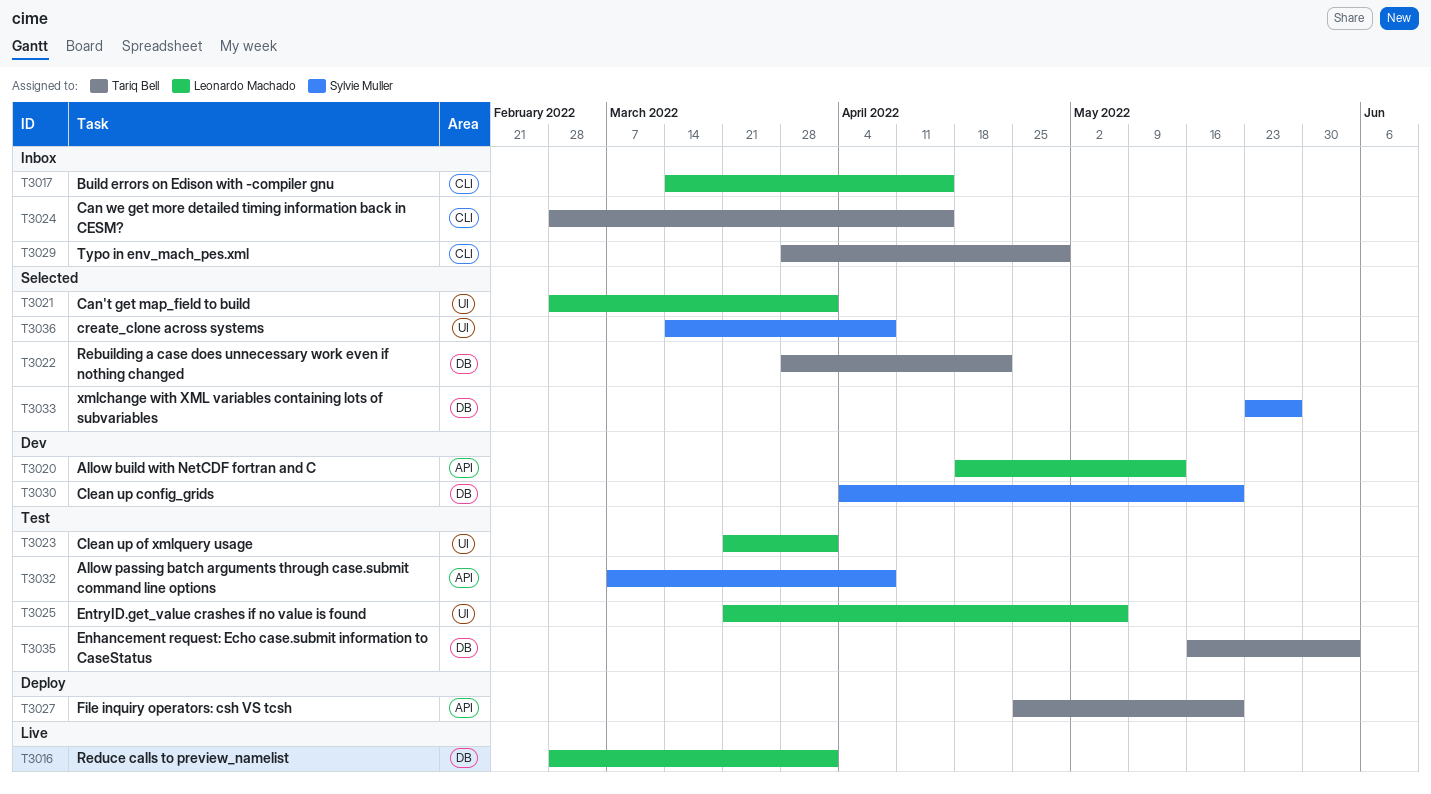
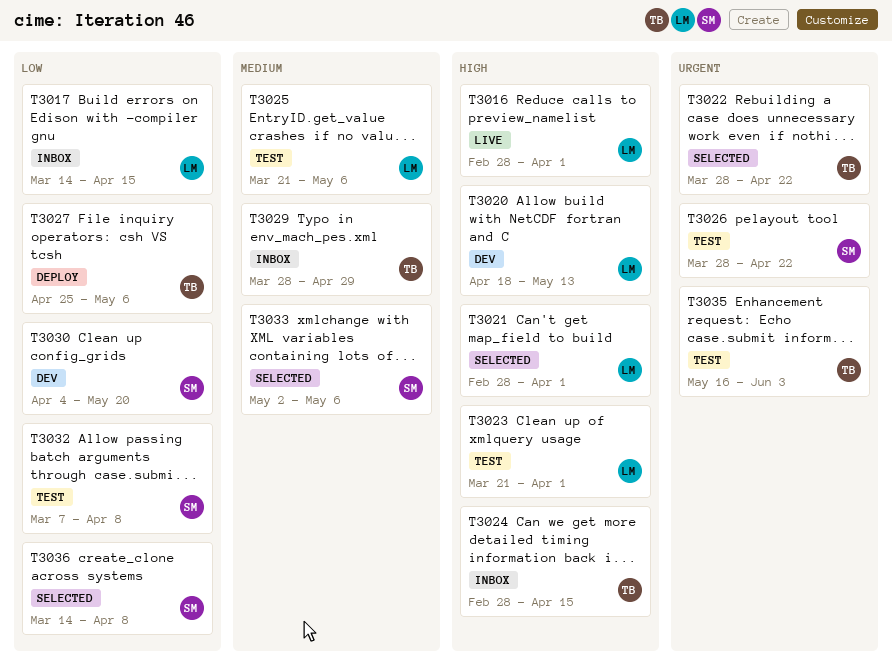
T3026: none -> present
T3027, due: May 20 -> May 6
T3033, start: May 23 -> May 2
T3033, due: May 27 -> May 6

